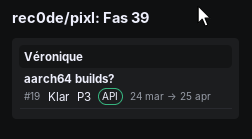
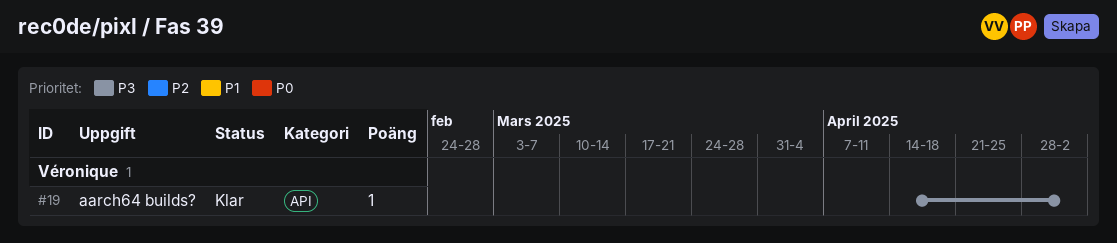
#19, start: Mar 24 -> Apr 14
#19, due: Apr 25 -> May 2

